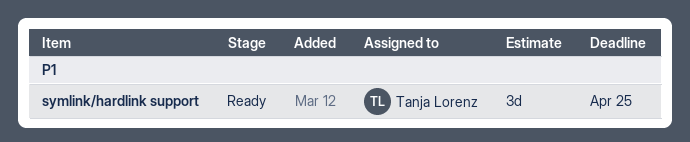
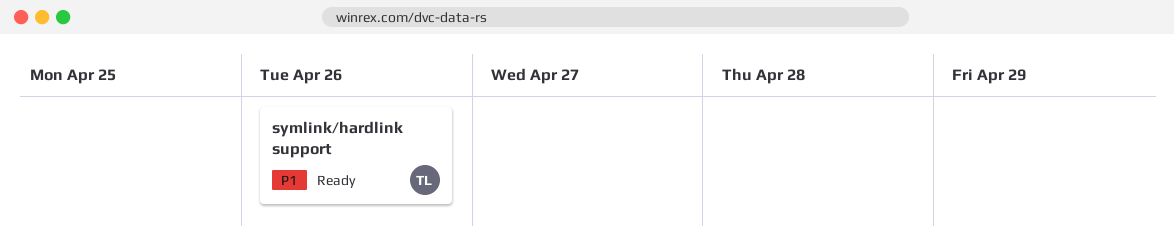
symlink/hardlink support, due: Apr 25 -> Apr 26

